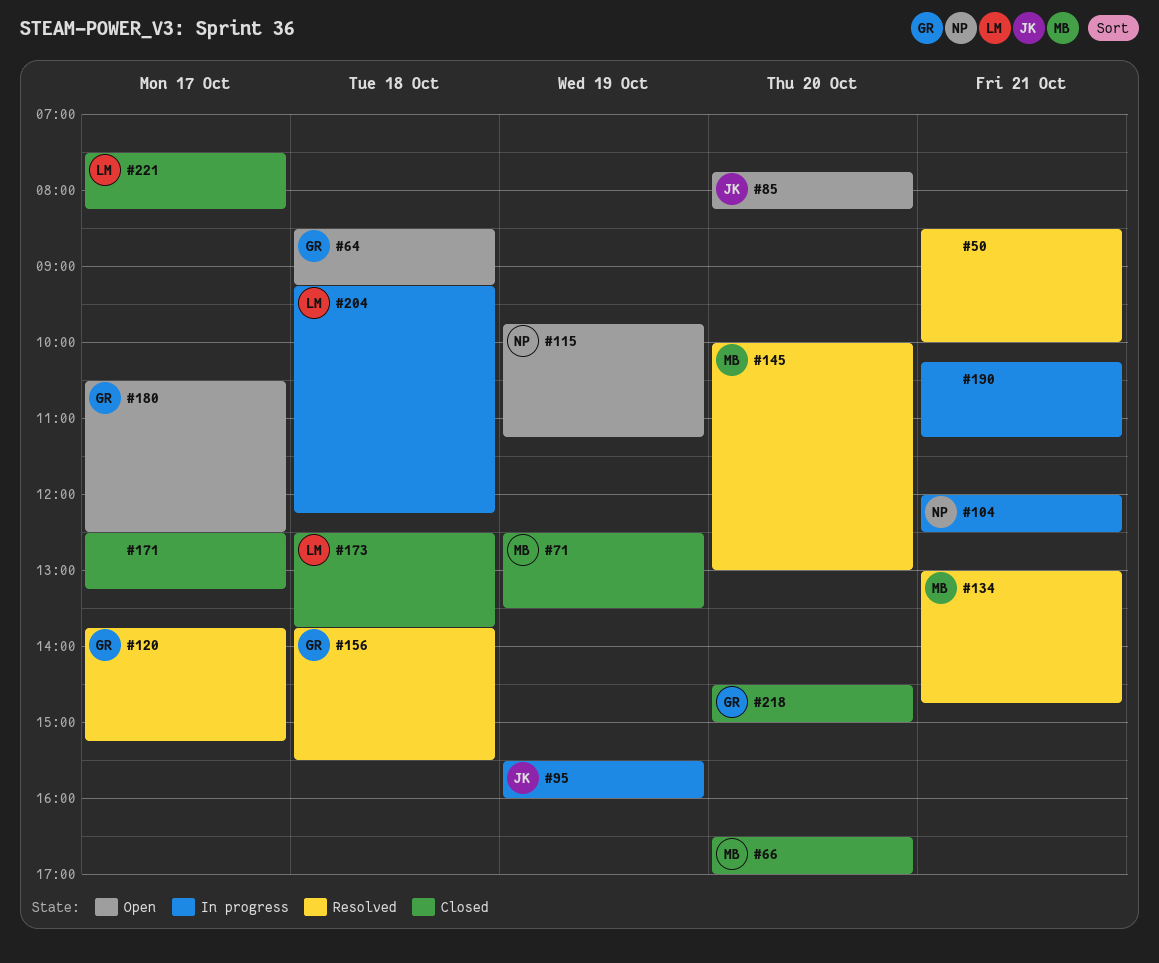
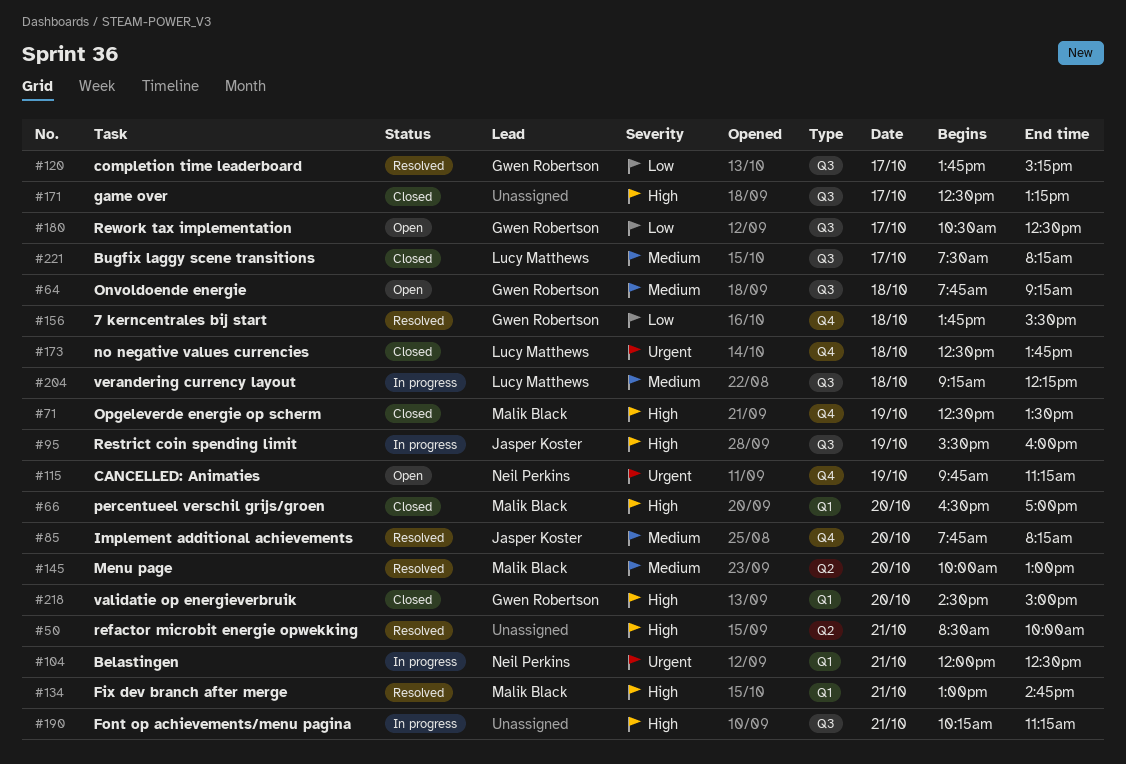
#64, begins: 08:30 -> 07:45
#85, status: Open -> Resolved

